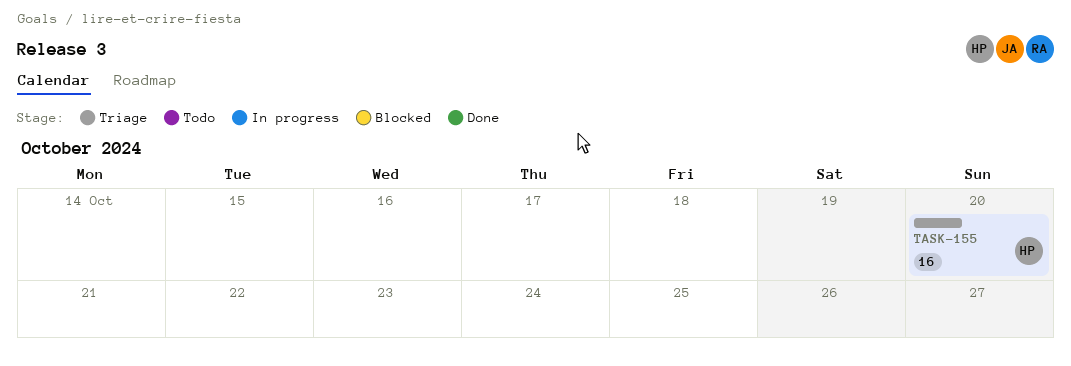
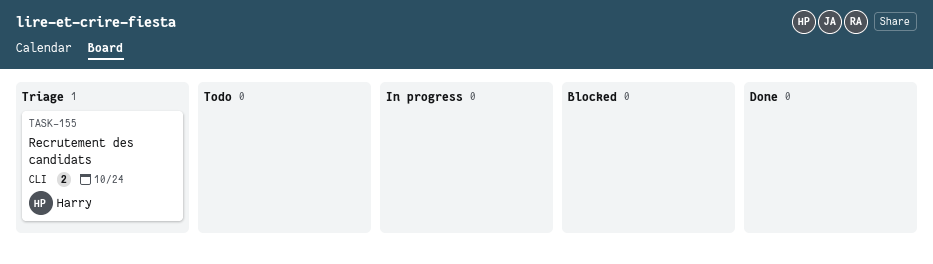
TASK-155, estimate: 16 -> 2
TASK-155, due: Oct 20 -> Oct 24

